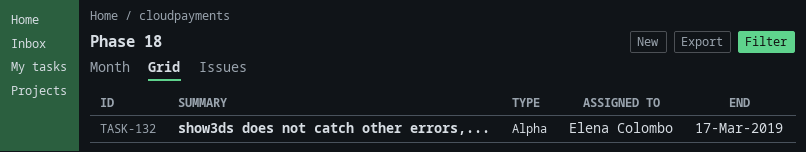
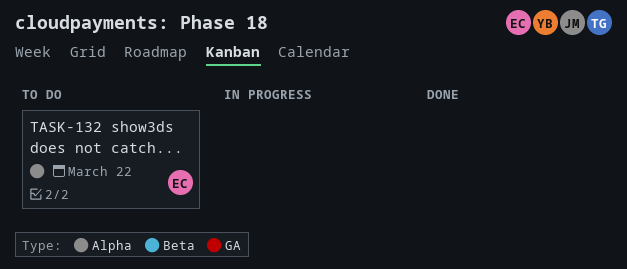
TASK-132, due: Mar 17 -> Mar 22

